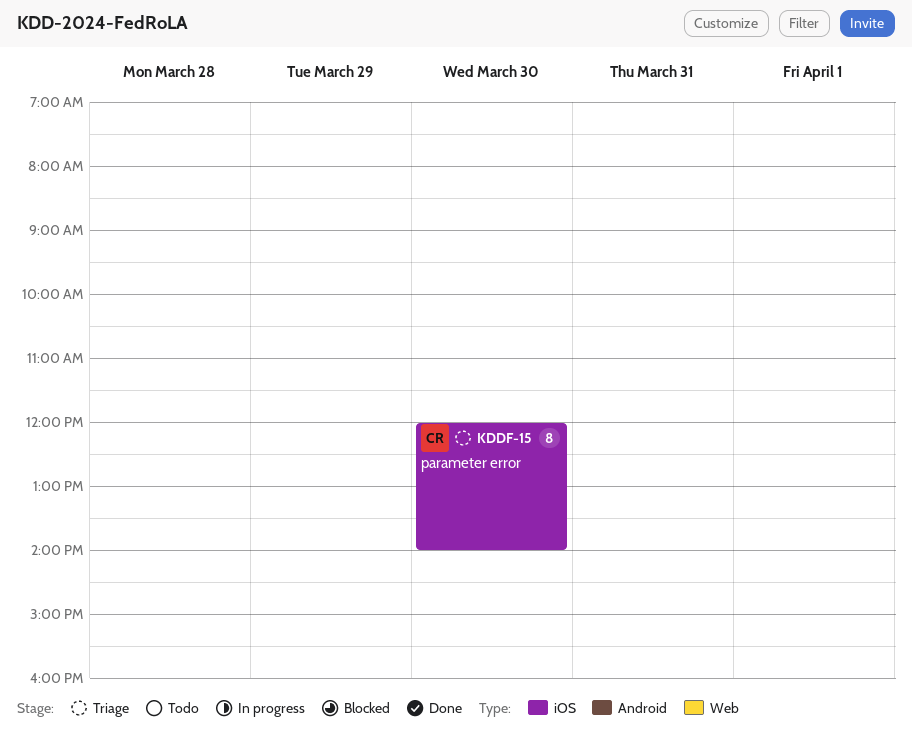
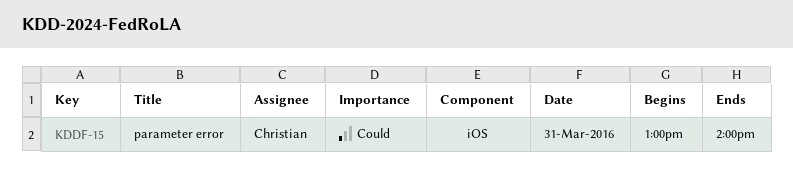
KDDF-15, day: Mar 30 -> Mar 31
KDDF-15, begins: 12:00 -> 13:00

